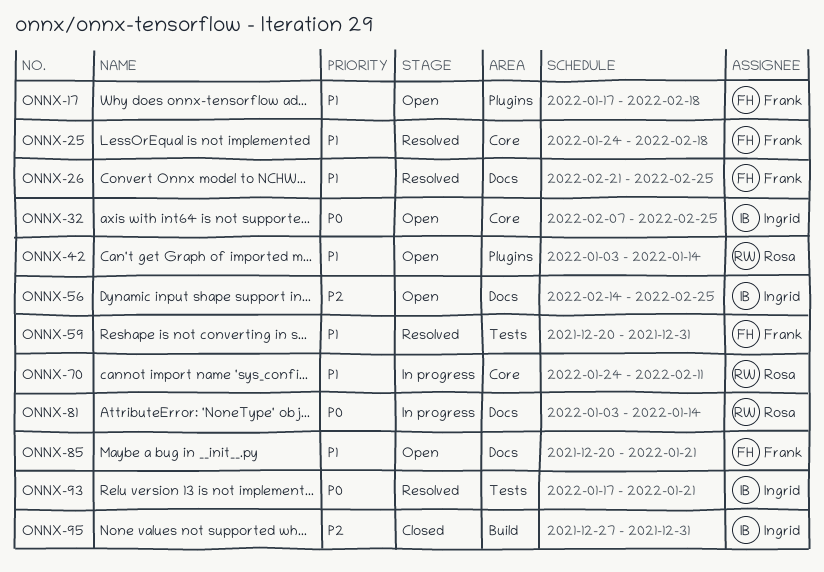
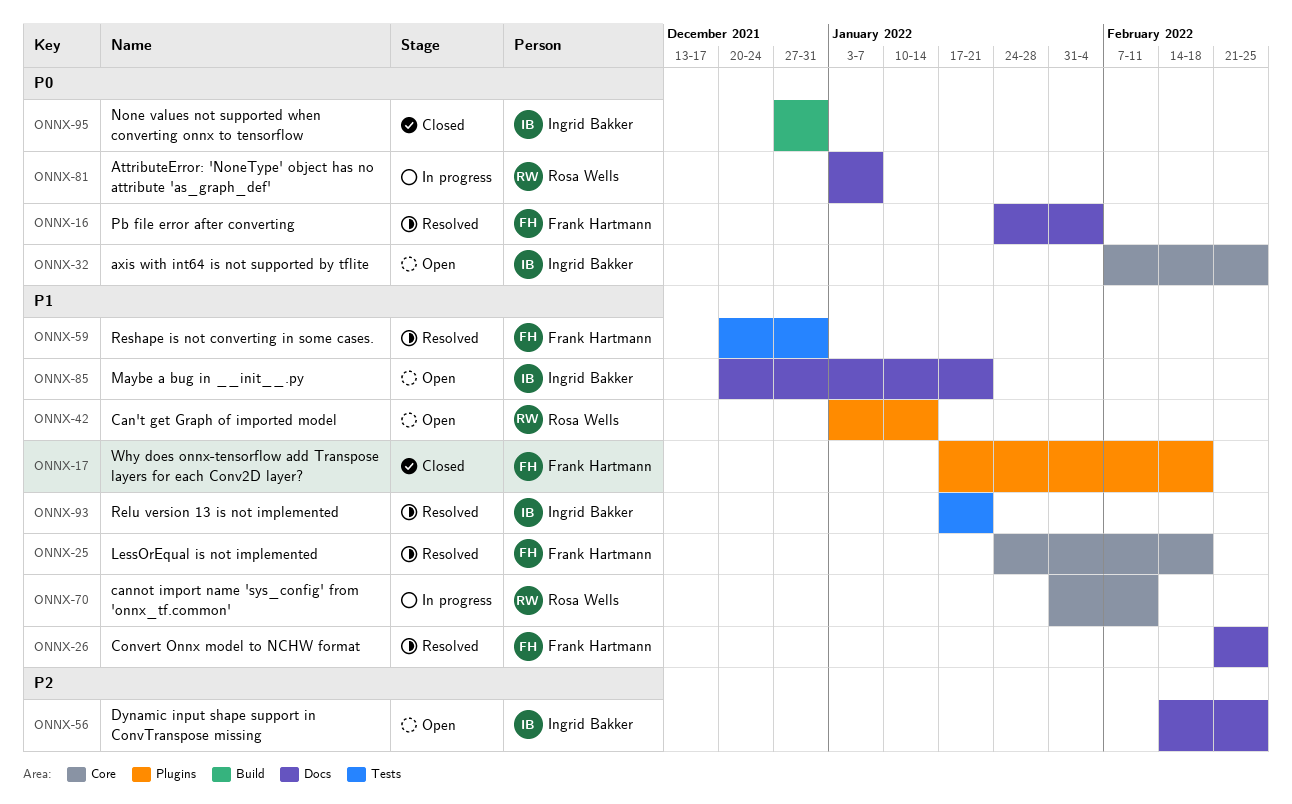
ONNX-16: none -> present
ONNX-17, status: Open -> Closed
ONNX-70, start: Jan 24 -> Jan 31
ONNX-81, due: Jan 14 -> Jan 7
ONNX-85, owner: Frank Hartmann -> Ingrid Bakker
ONNX-93, priority: P0 -> P1
ONNX-95, priority: P2 -> P0

